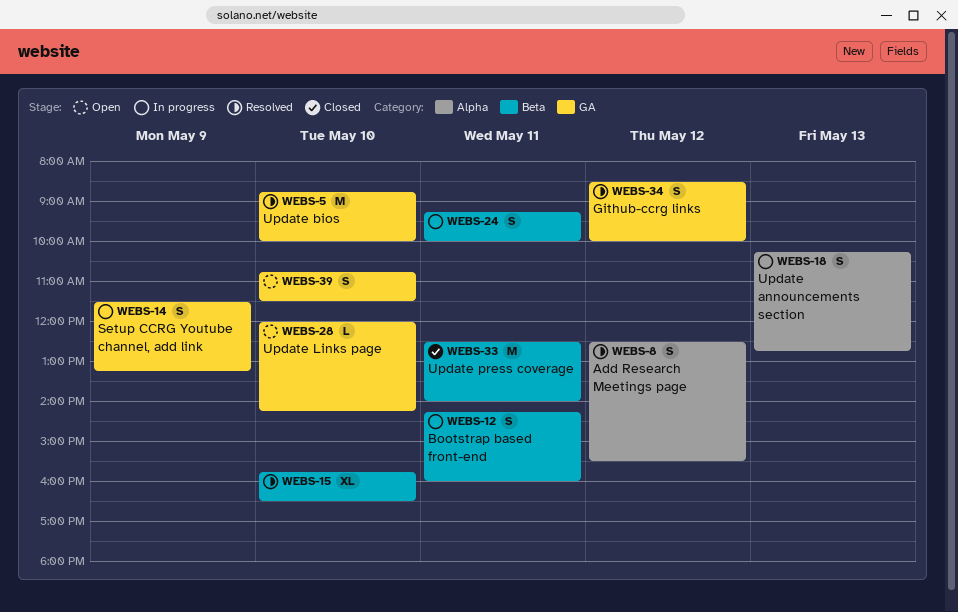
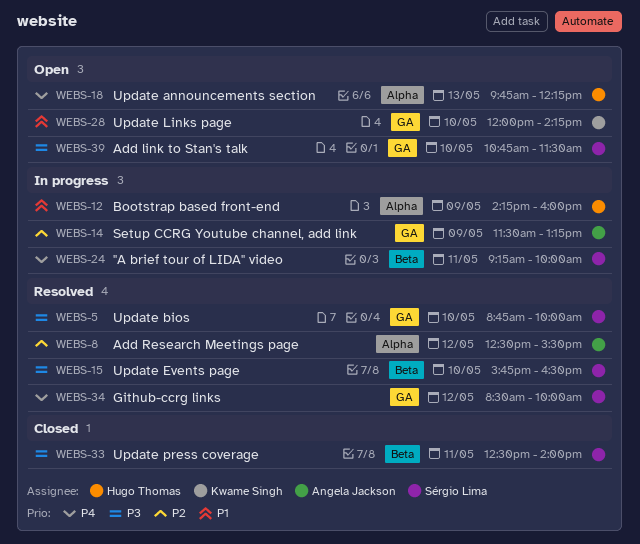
WEBS-12, label: Beta -> Alpha
WEBS-12, day: May 11 -> May 9
WEBS-18, status: In progress -> Open
WEBS-18, begins: 10:15 -> 09:45
WEBS-18, ends: 12:45 -> 12:15

